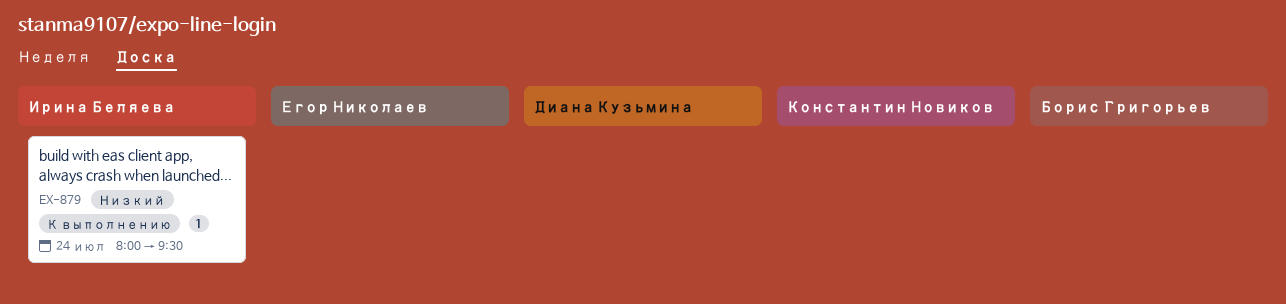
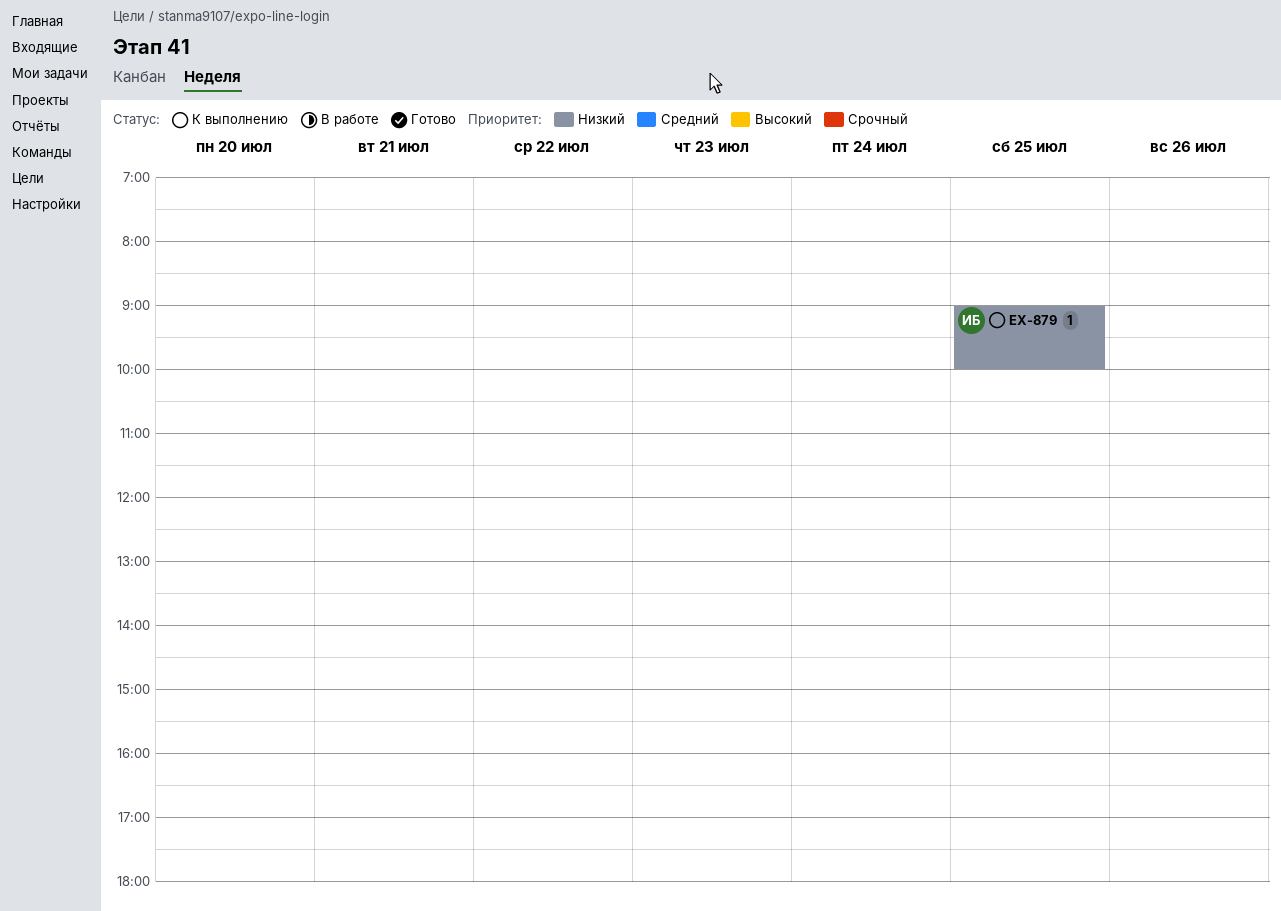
EX-879, day: Jul 24 -> Jul 25
EX-879, begins: 08:00 -> 09:00
EX-879, ends: 09:30 -> 10:00

